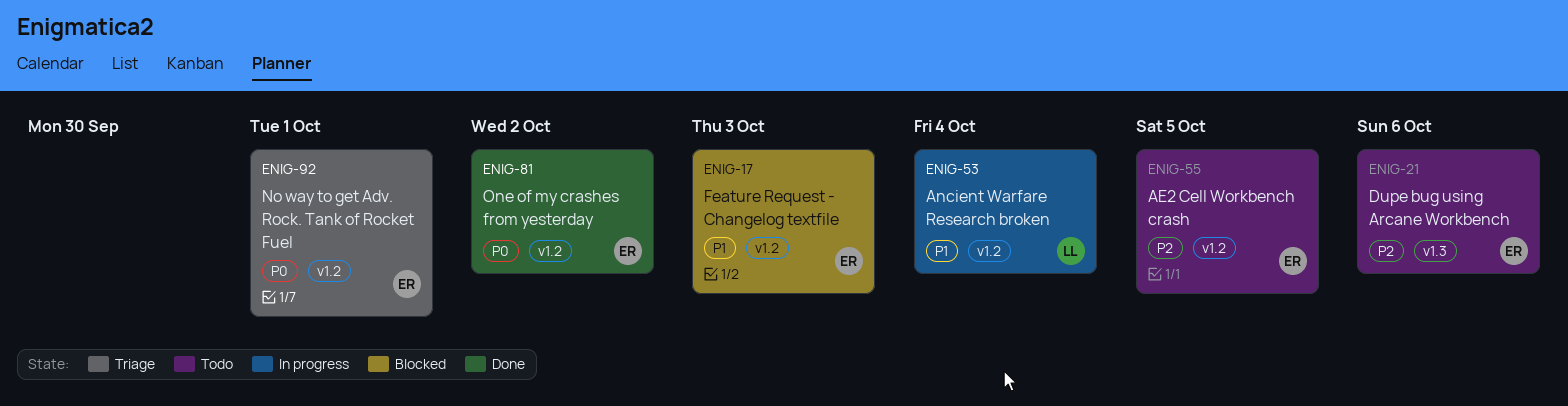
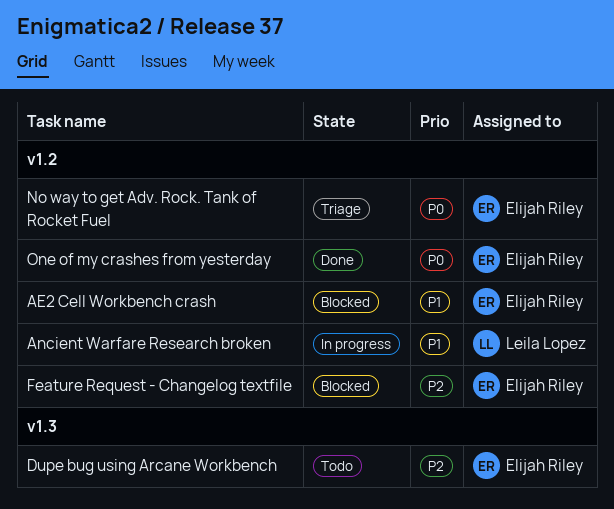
AE2 Cell Workbench crash, status: Todo -> Blocked
AE2 Cell Workbench crash, priority: P2 -> P1
Feature Request - Changelog textfile, priority: P1 -> P2

